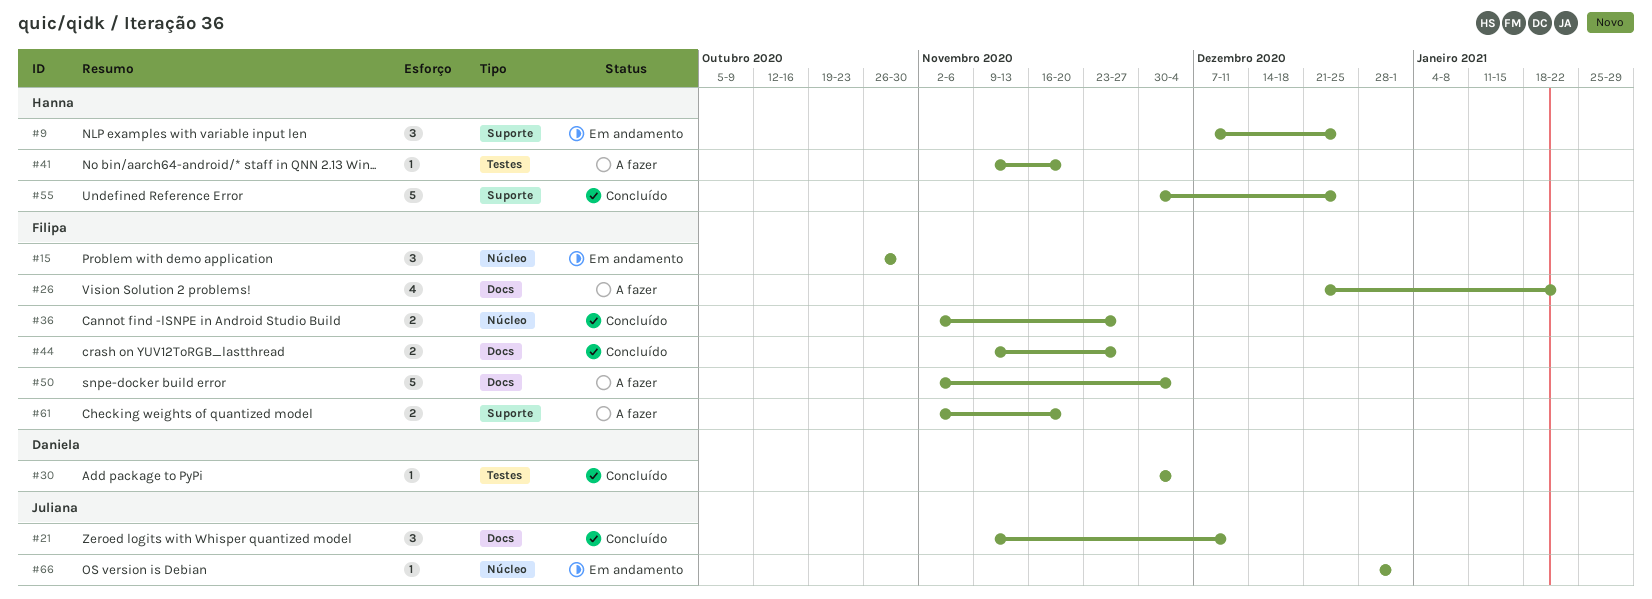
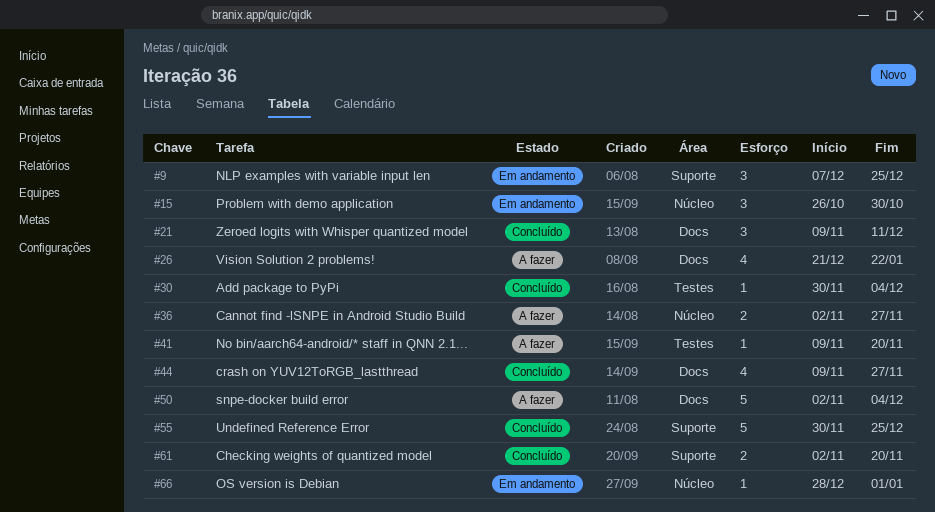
#36, status: Concluído -> A fazer
#44, estimate: 2 -> 4
#61, status: A fazer -> Concluído

